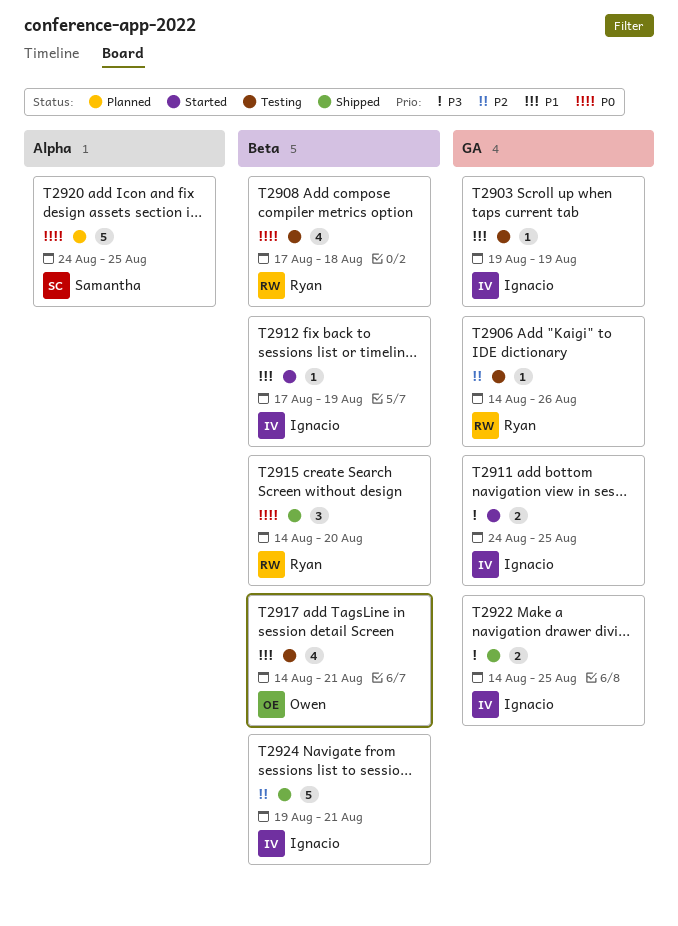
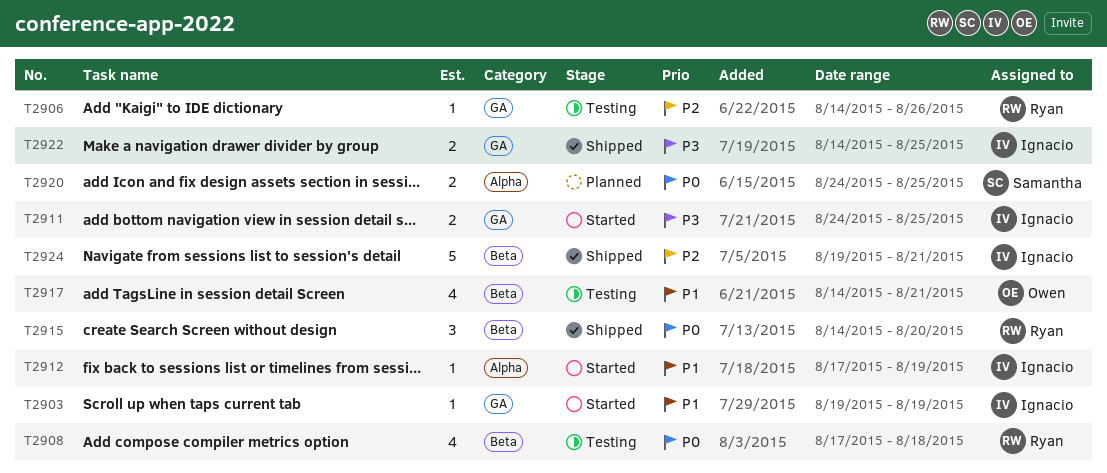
T2903, status: Testing -> Started
T2912, label: Beta -> Alpha
T2920, estimate: 5 -> 2

